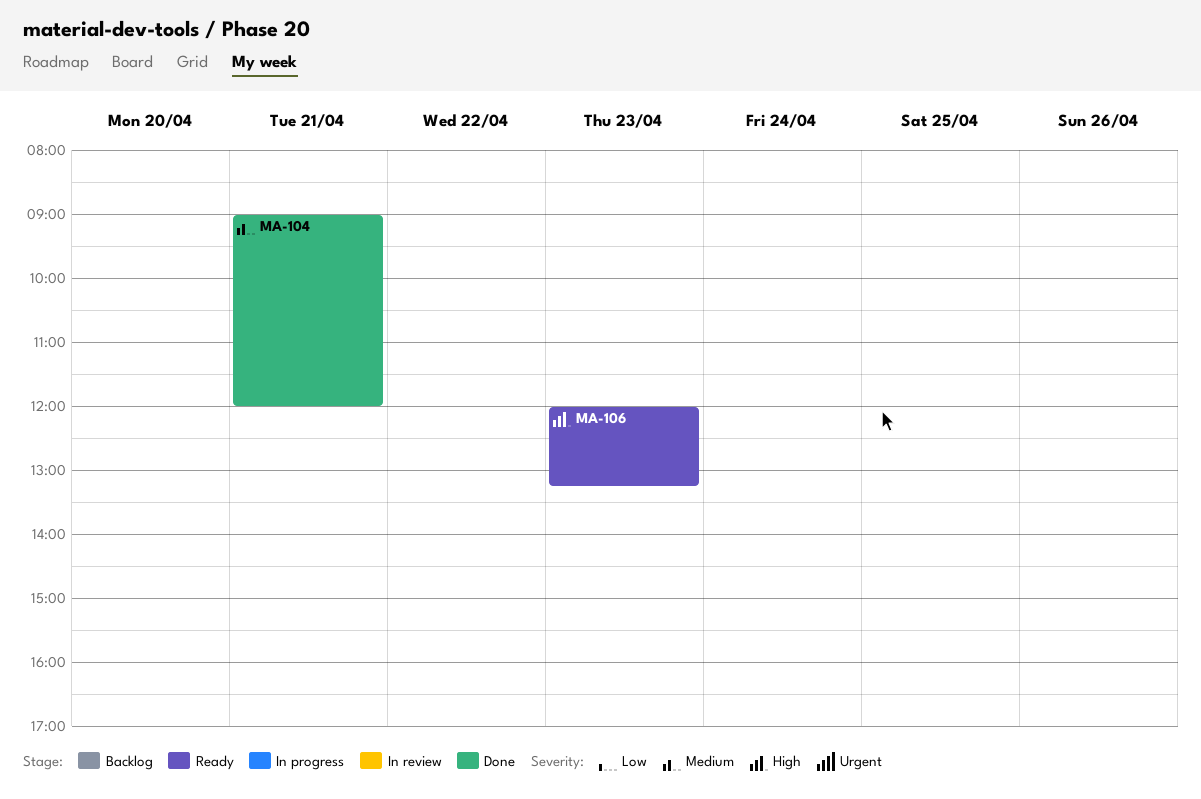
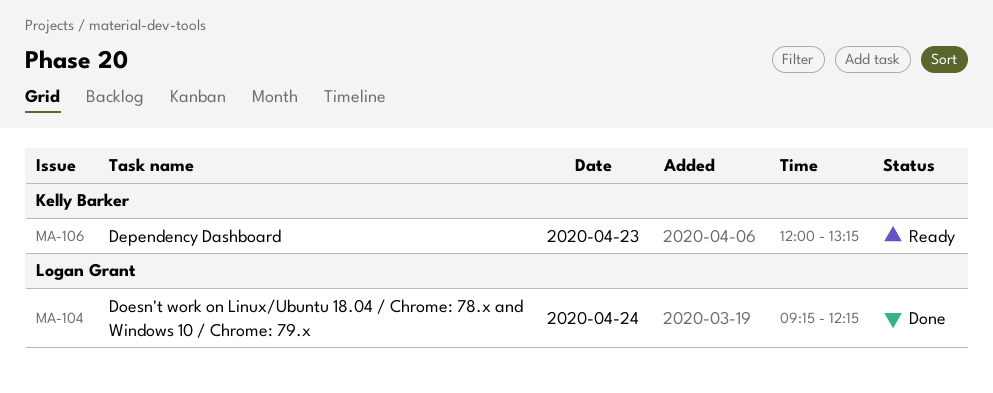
MA-104, day: Apr 21 -> Apr 24
MA-104, begins: 09:00 -> 09:15
MA-104, ends: 12:00 -> 12:15

